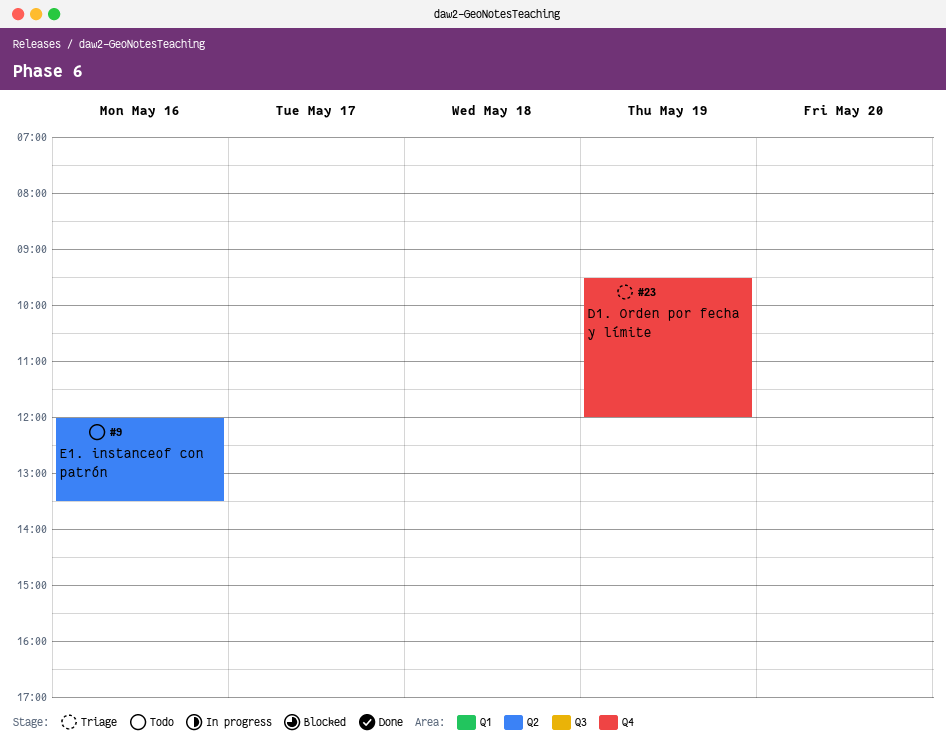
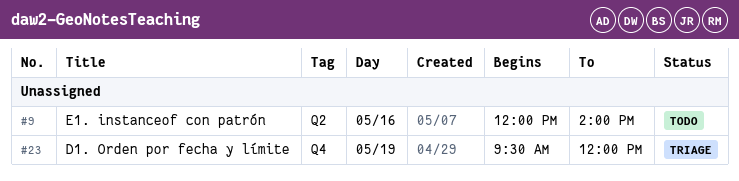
#9, ends: 13:30 -> 14:00

